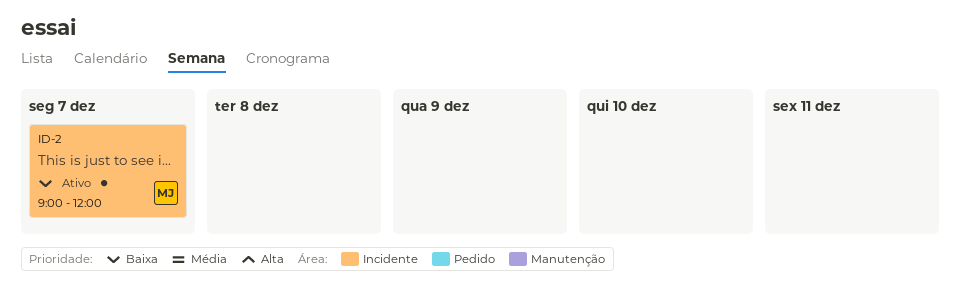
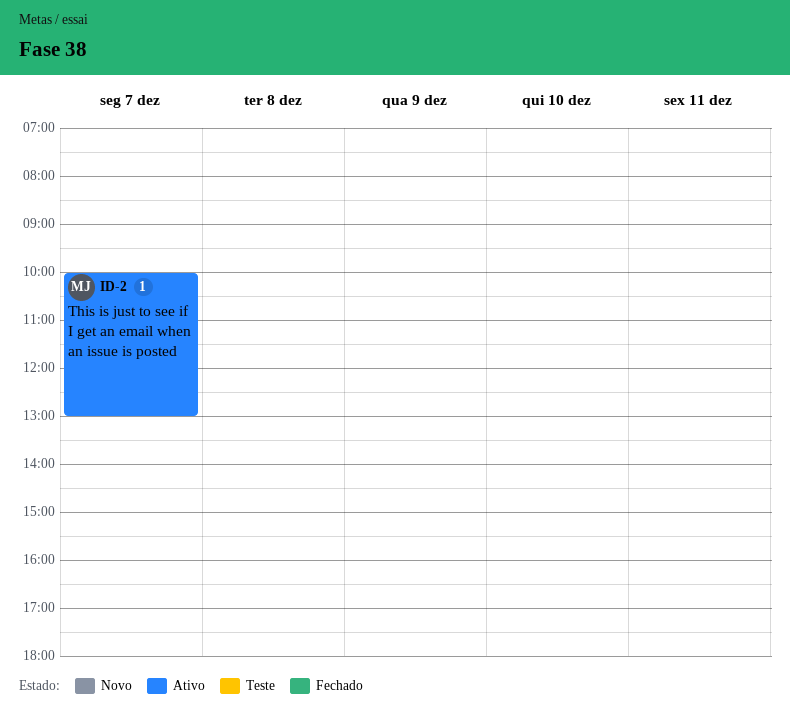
ID-2, begins: 09:00 -> 10:00
ID-2, ends: 12:00 -> 13:00

